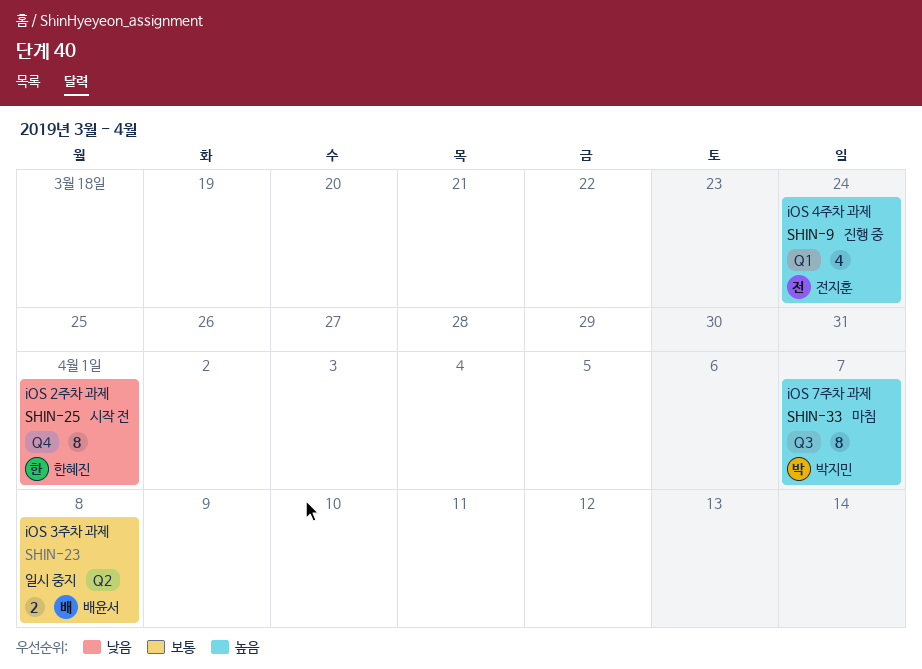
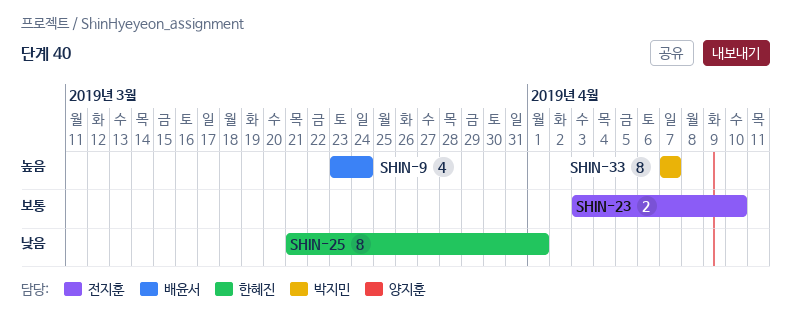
SHIN-9, owner: 전지훈 -> 배윤서
SHIN-23, owner: 배윤서 -> 전지훈
SHIN-23, due: Apr 8 -> Apr 10

